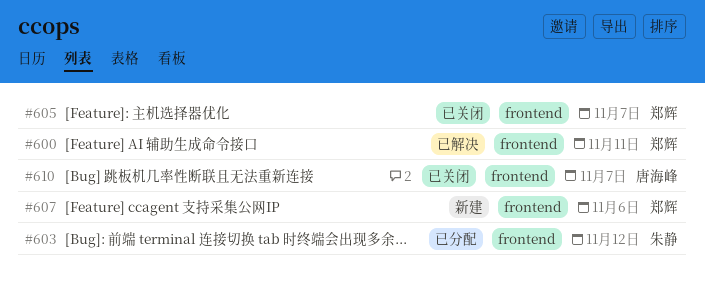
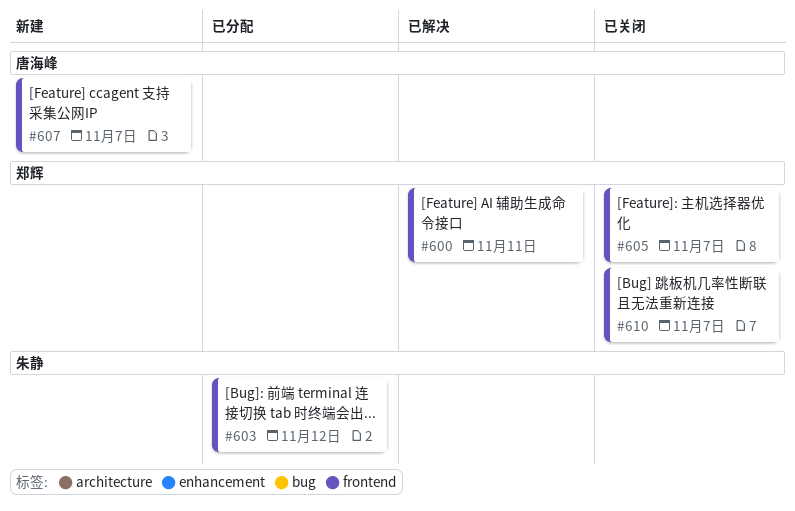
#607, owner: 郑辉 -> 唐海峰
#607, due: Nov 6 -> Nov 7
#610, owner: 唐海峰 -> 郑辉

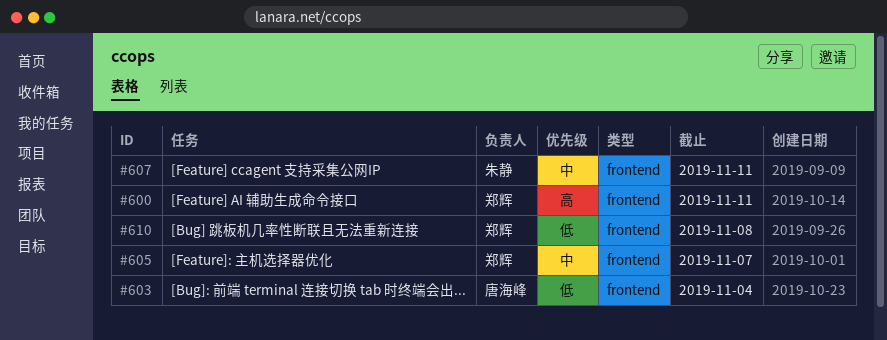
#603, owner: 朱静 -> 唐海峰
#603, due: Nov 12 -> Nov 4
#607, owner: 唐海峰 -> 朱静
#607, due: Nov 7 -> Nov 11
#610, due: Nov 7 -> Nov 8

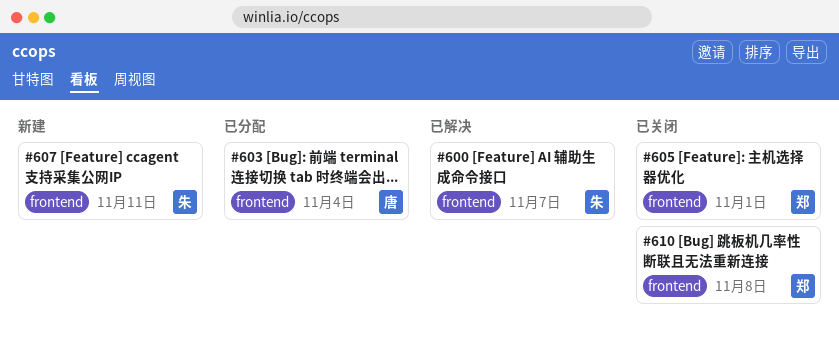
#600, owner: 郑辉 -> 朱静
#600, due: Nov 11 -> Nov 7
#605, due: Nov 7 -> Nov 1

